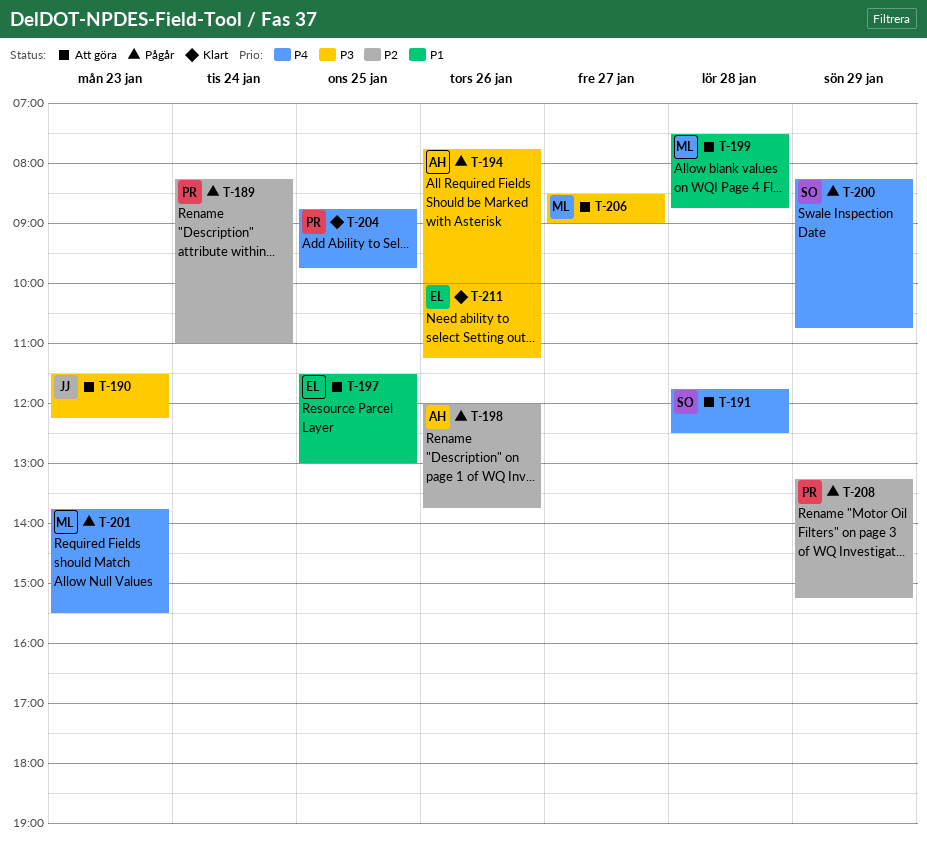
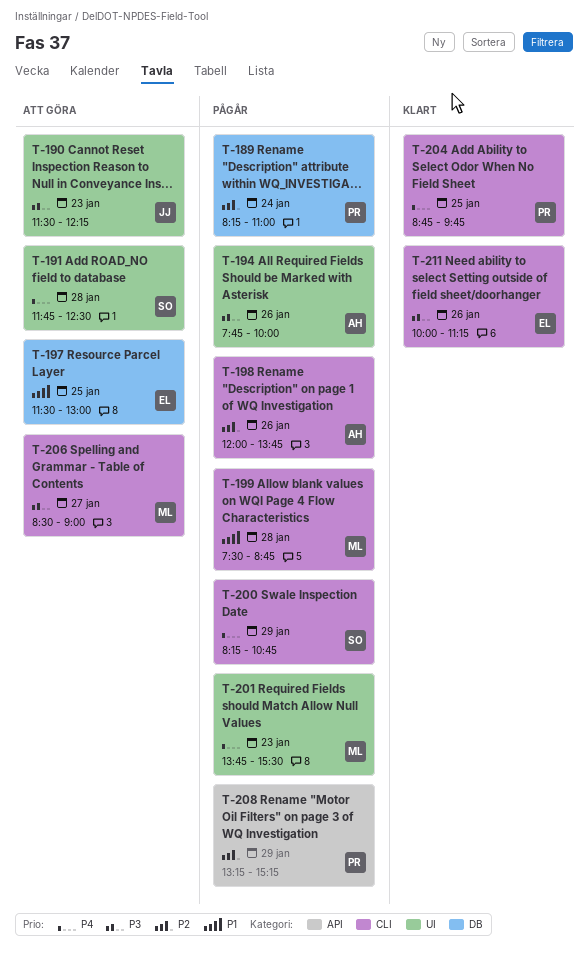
T-199, status: Att göra -> Pågår

